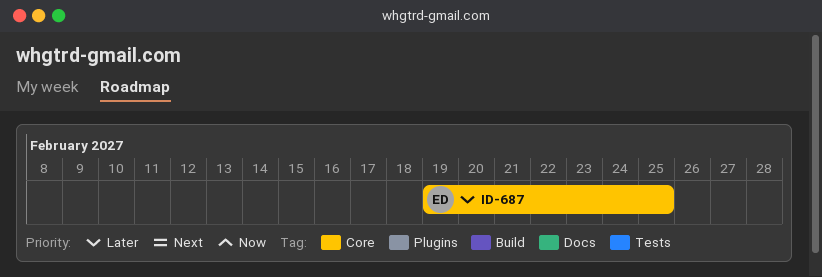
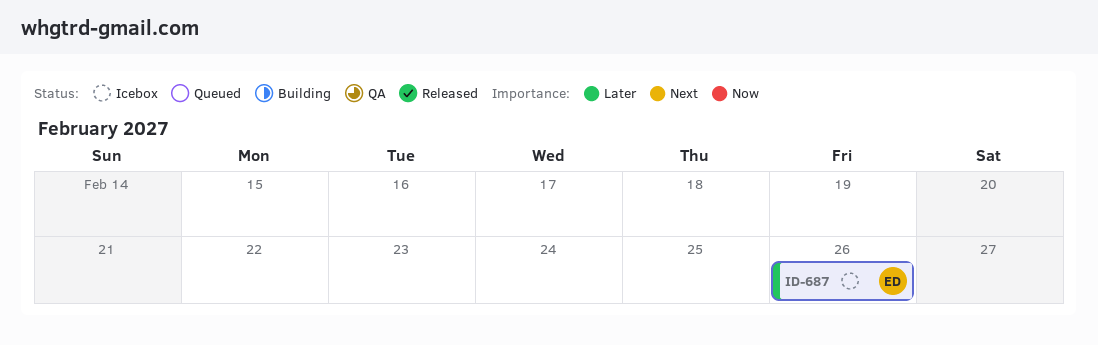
ID-687, due: Feb 25 -> Feb 26

